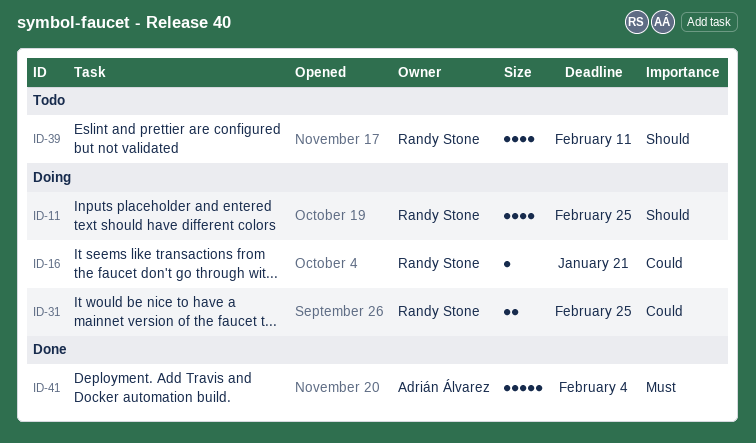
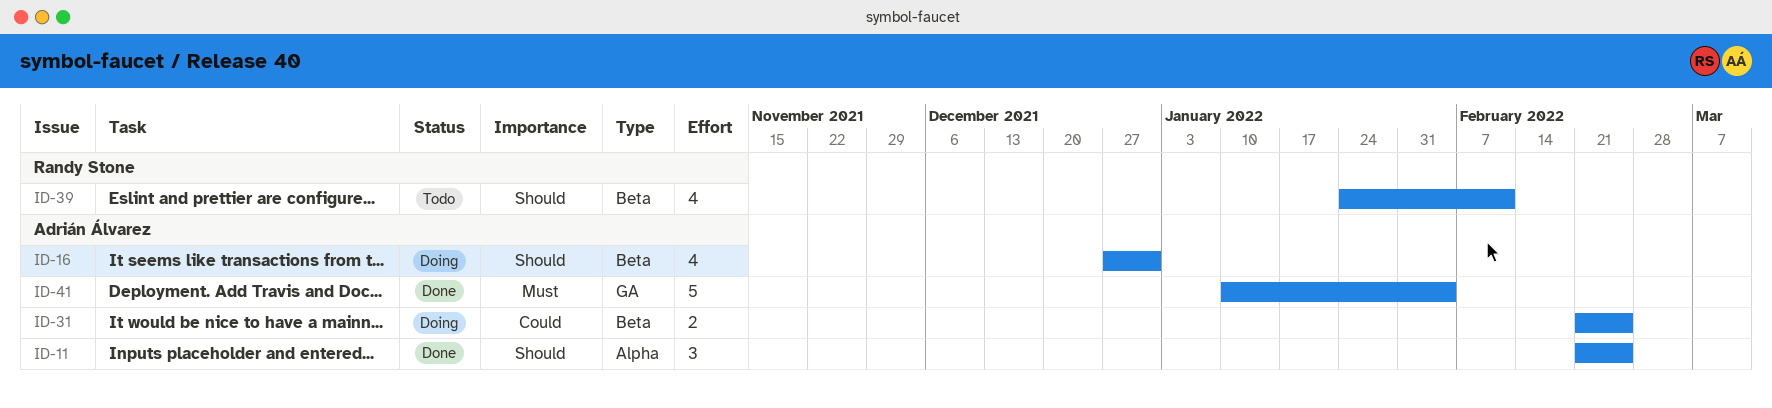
ID-11, status: Doing -> Done
ID-11, owner: Randy Stone -> Adrián Álvarez
ID-11, estimate: 4 -> 3
ID-16, owner: Randy Stone -> Adrián Álvarez
ID-16, priority: Could -> Should
ID-16, estimate: 1 -> 4
ID-16, due: Jan 21 -> Dec 31
ID-31, owner: Randy Stone -> Adrián Álvarez

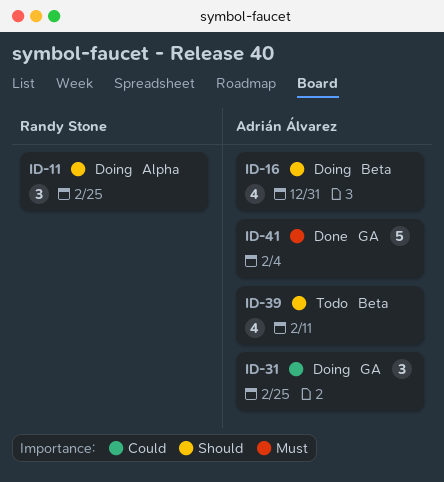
ID-11, status: Done -> Doing
ID-11, owner: Adrián Álvarez -> Randy Stone
ID-31, label: Beta -> GA
ID-31, estimate: 2 -> 3
ID-39, owner: Randy Stone -> Adrián Álvarez

